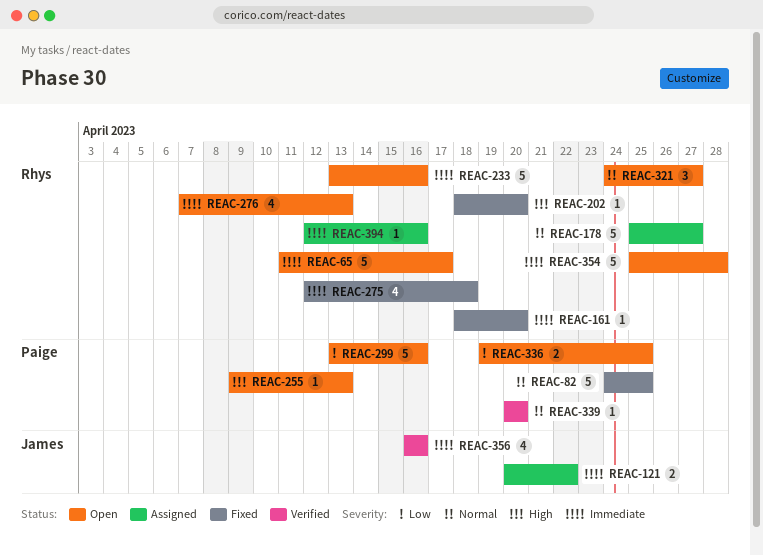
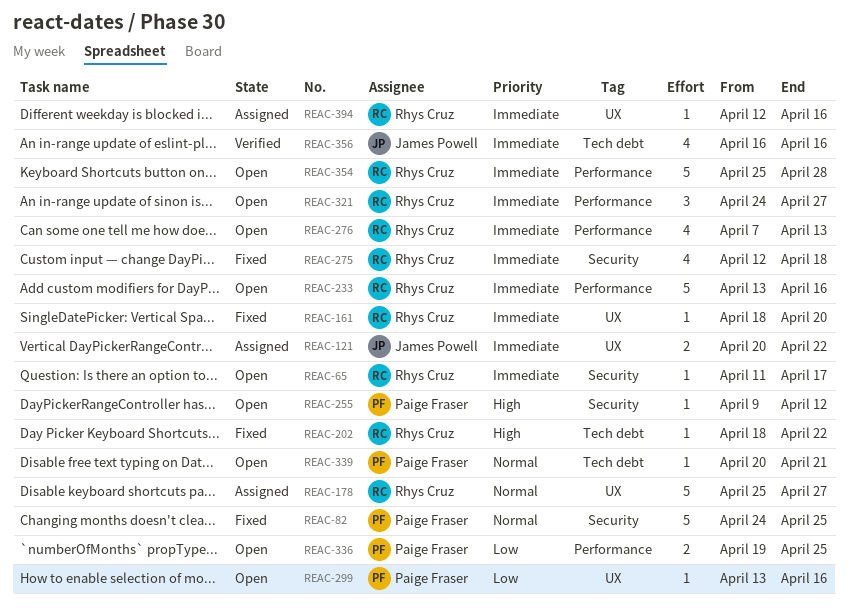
REAC-65, estimate: 5 -> 1
REAC-202, due: Apr 20 -> Apr 22
REAC-255, due: Apr 13 -> Apr 12
REAC-299, estimate: 5 -> 1
REAC-321, priority: Normal -> Immediate
REAC-339, status: Verified -> Open
REAC-339, due: Apr 20 -> Apr 21

